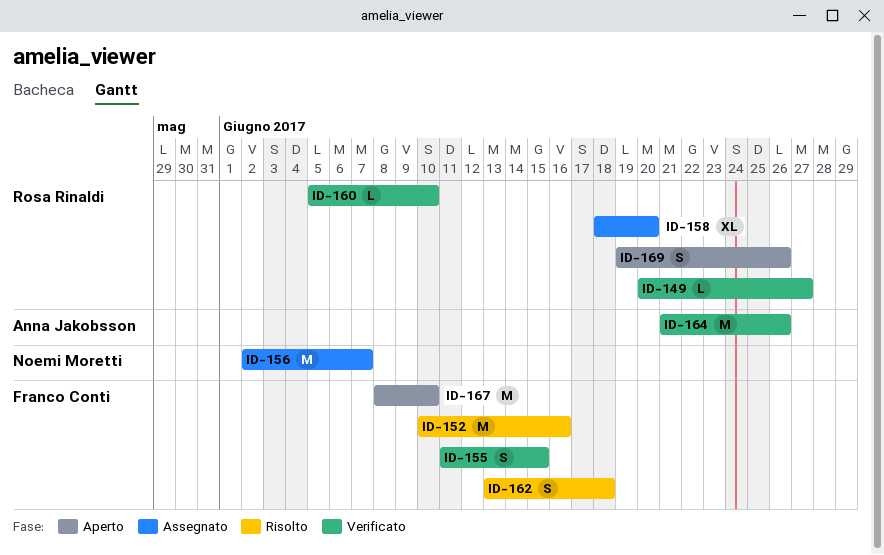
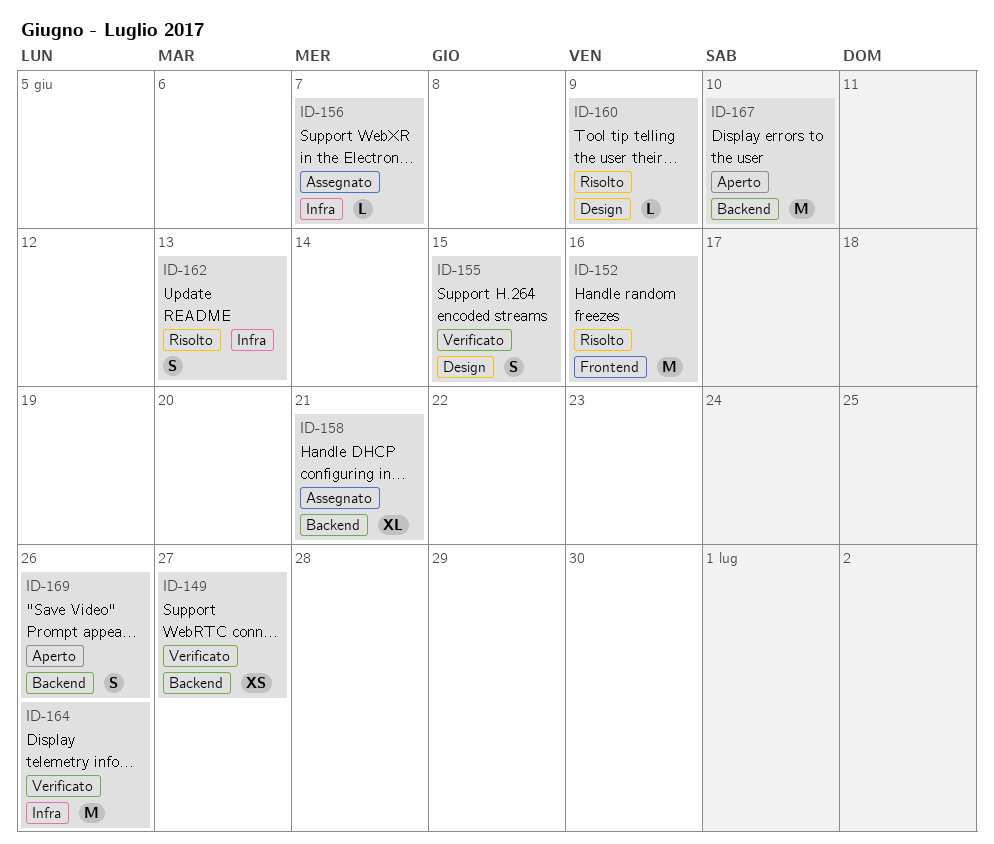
ID-149, estimate: L -> XS
ID-156, estimate: M -> L
ID-158, due: Jun 20 -> Jun 21
ID-160, status: Verificato -> Risolto
ID-160, due: Jun 10 -> Jun 9
ID-162, due: Jun 18 -> Jun 13

